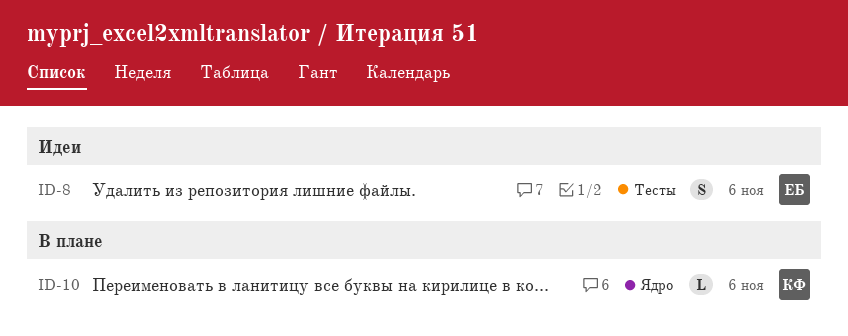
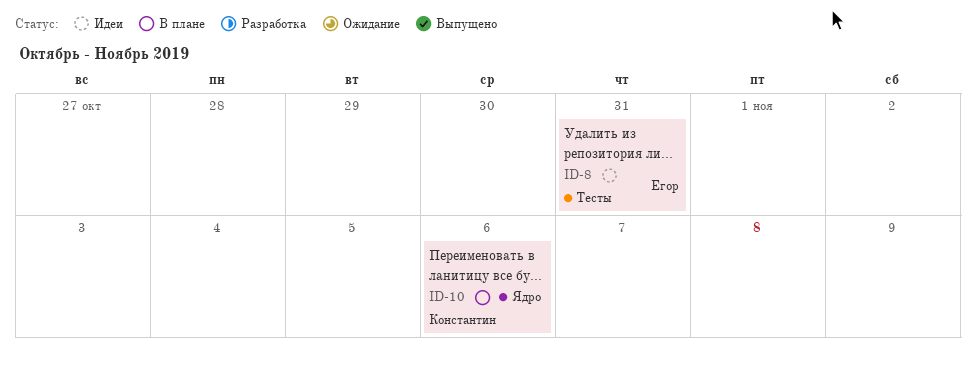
ID-8, due: Nov 6 -> Oct 31

